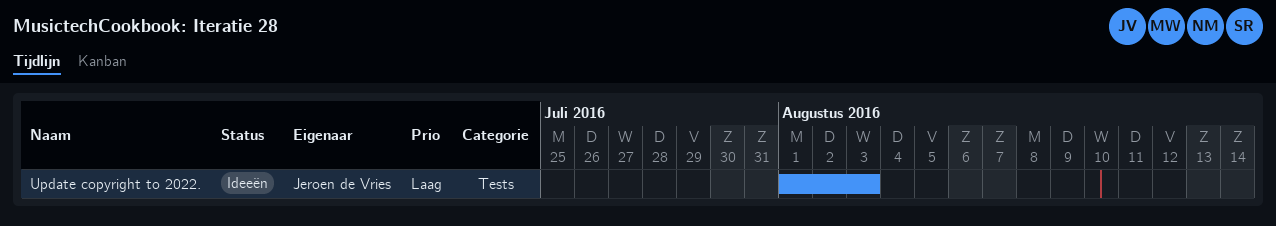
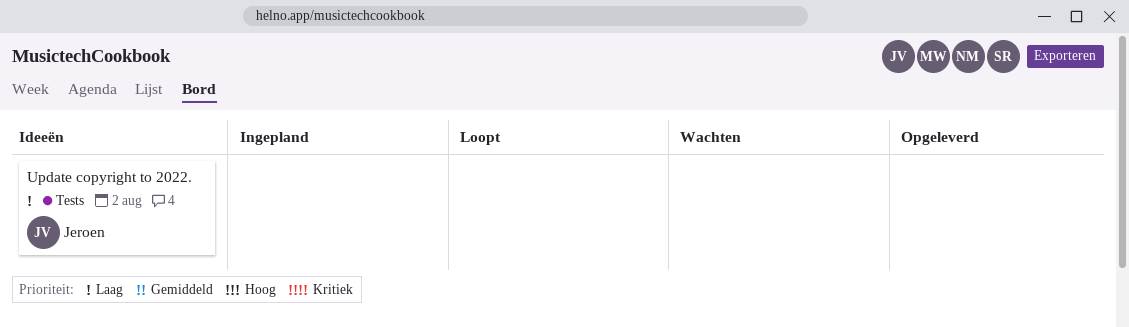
Update copyright to 2022., due: Aug 3 -> Aug 2

